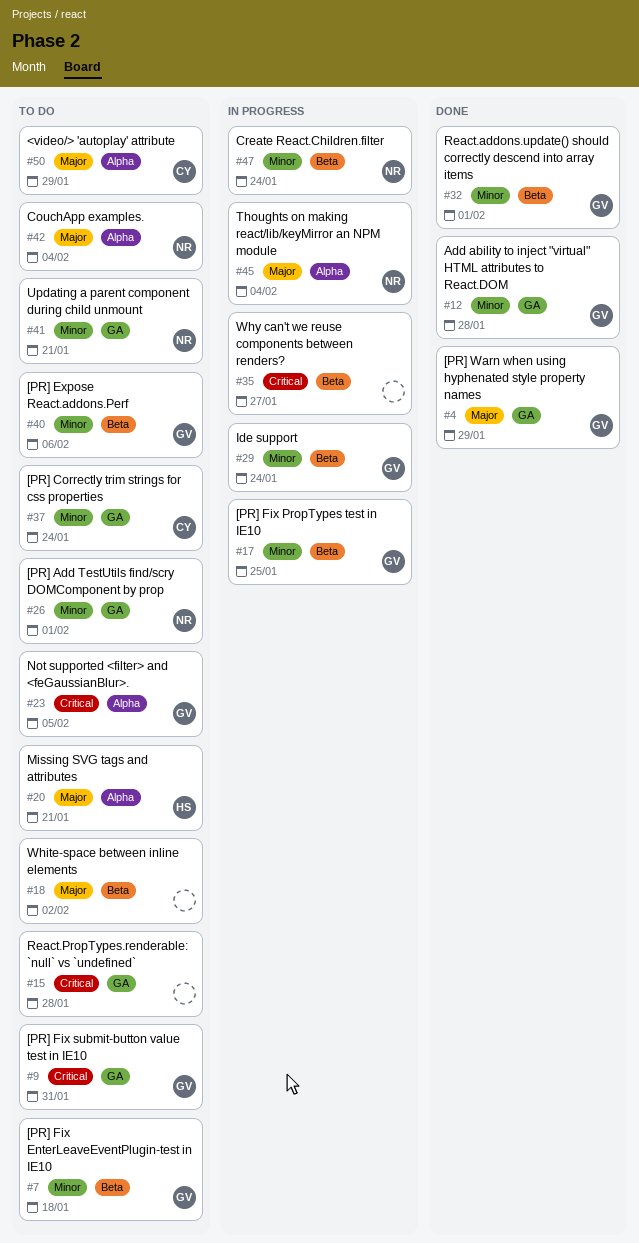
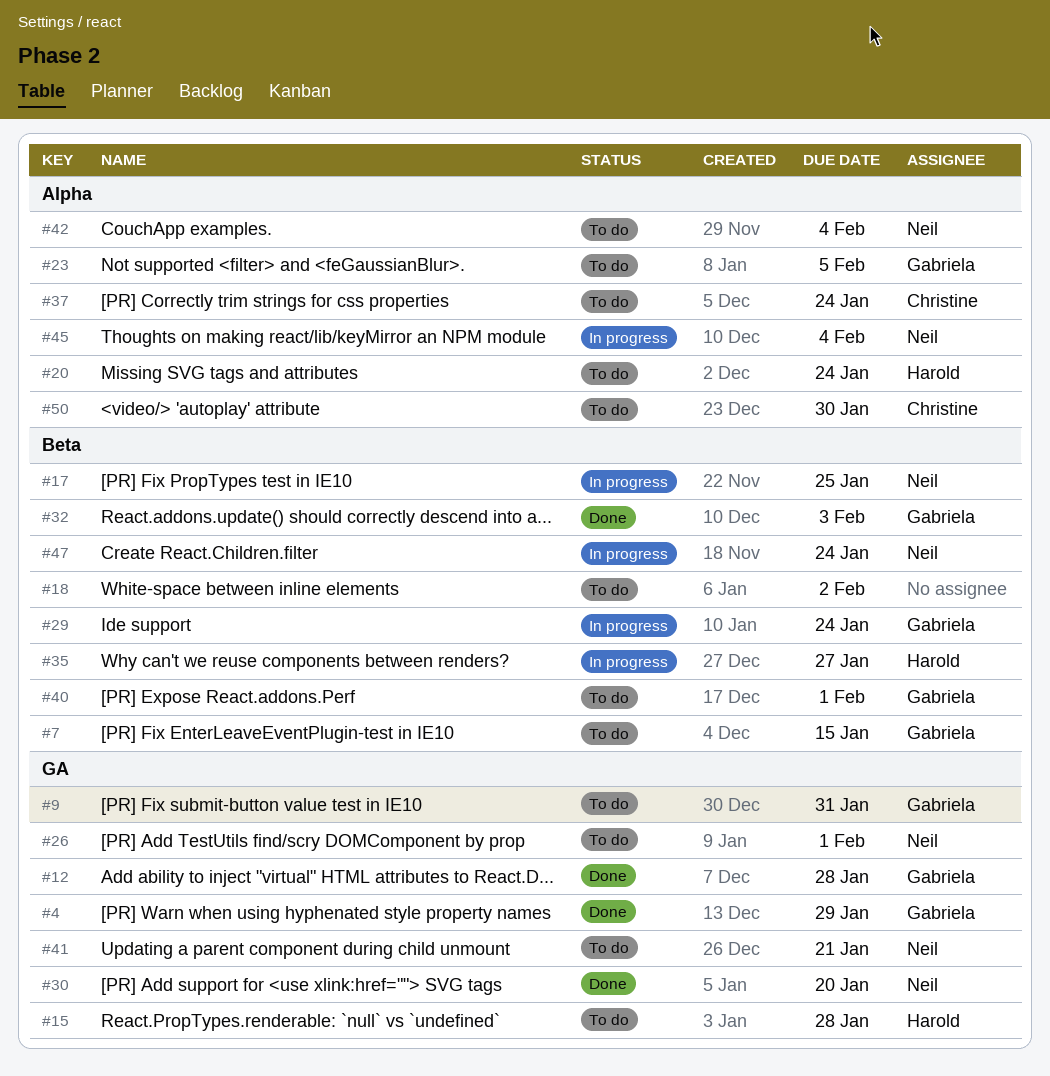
#7, due: Jan 18 -> Jan 15
#15, owner: none -> Harold
#17, owner: Gabriela -> Neil
#20, due: Jan 21 -> Jan 24
#30: none -> present
#32, due: Feb 1 -> Feb 3
#35, owner: none -> Harold
#37, label: GA -> Alpha
#40, due: Feb 6 -> Feb 1
#50, due: Jan 29 -> Jan 30

